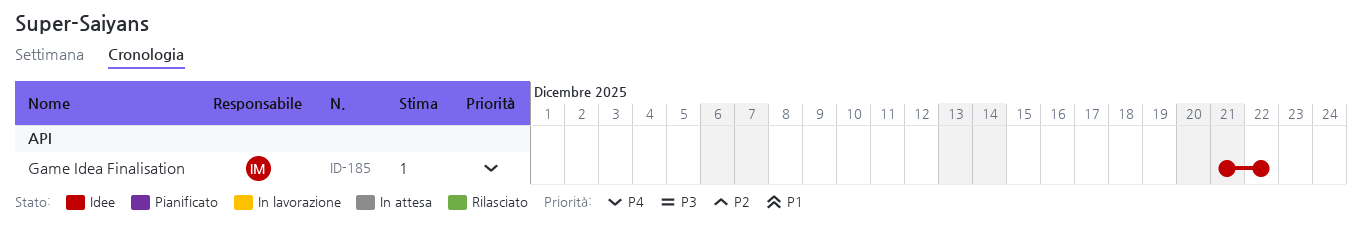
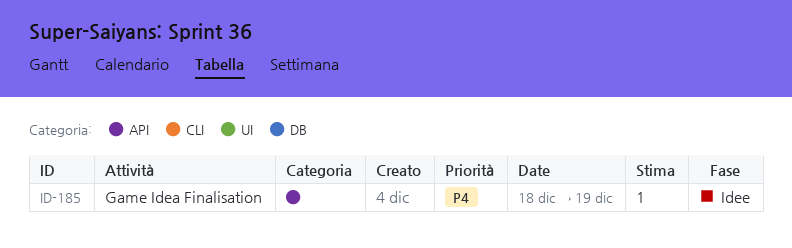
ID-185, start: Dec 21 -> Dec 18
ID-185, due: Dec 22 -> Dec 19

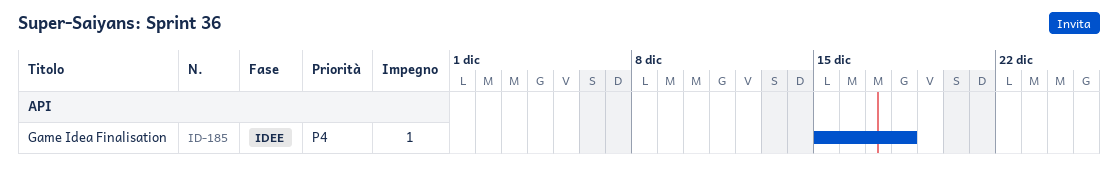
ID-185, start: Dec 18 -> Dec 15
ID-185, due: Dec 19 -> Dec 18

